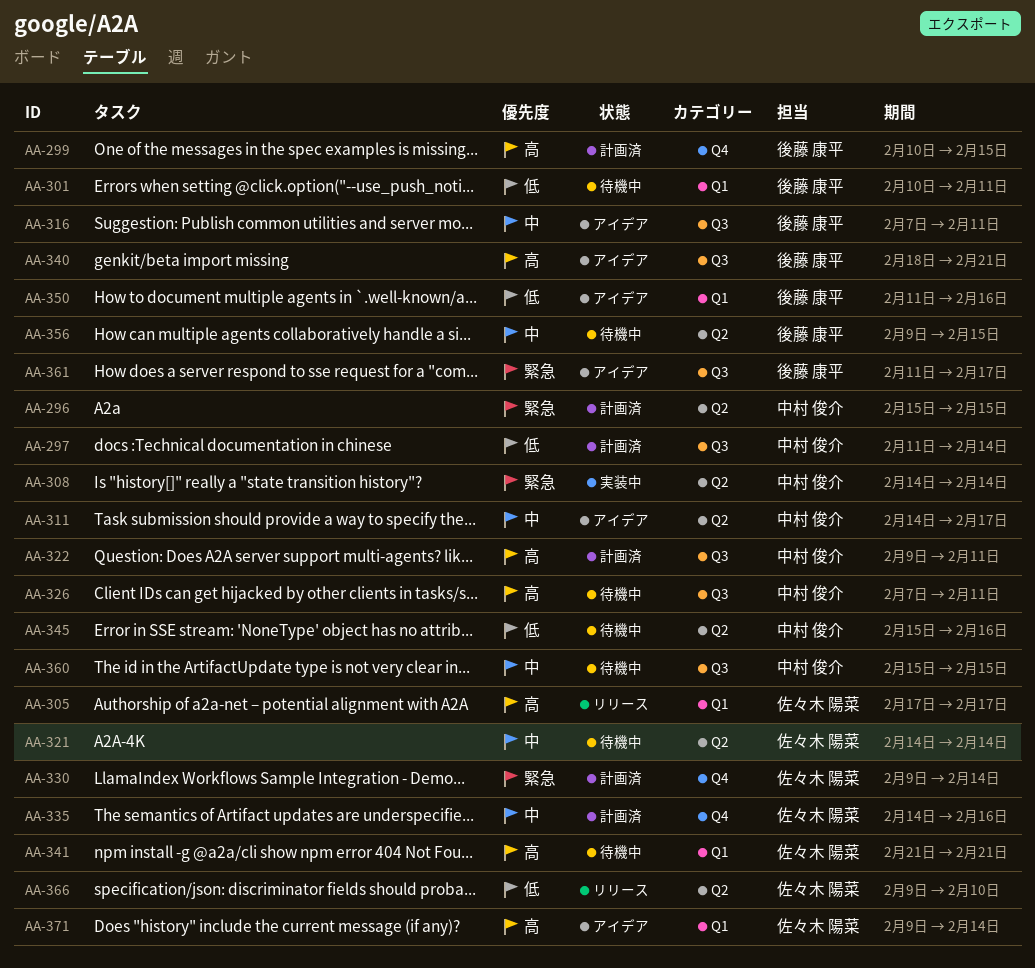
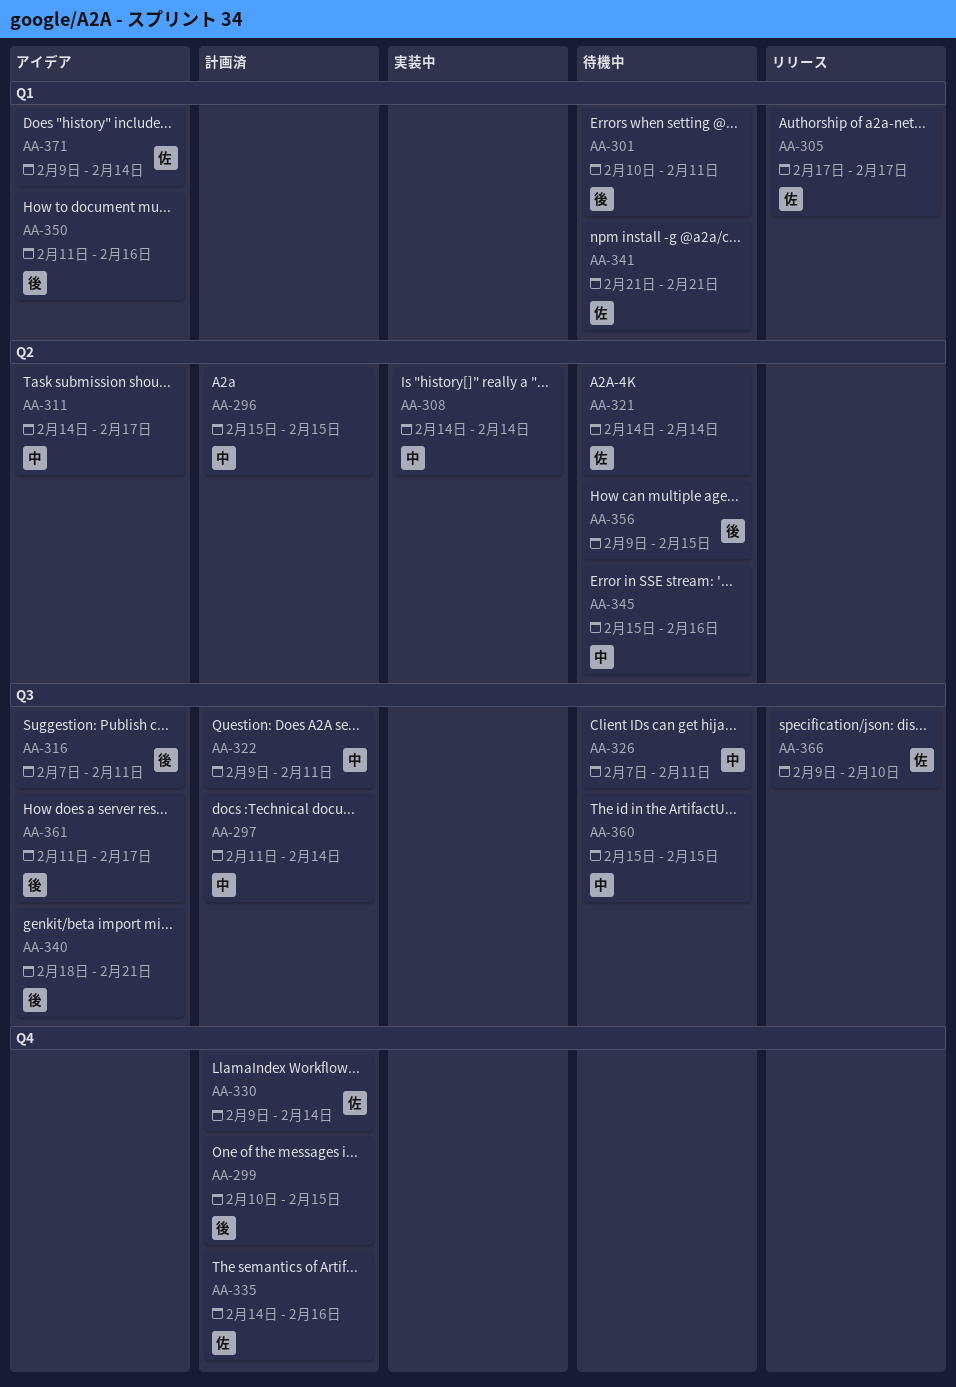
AA-366, label: Q2 -> Q3

